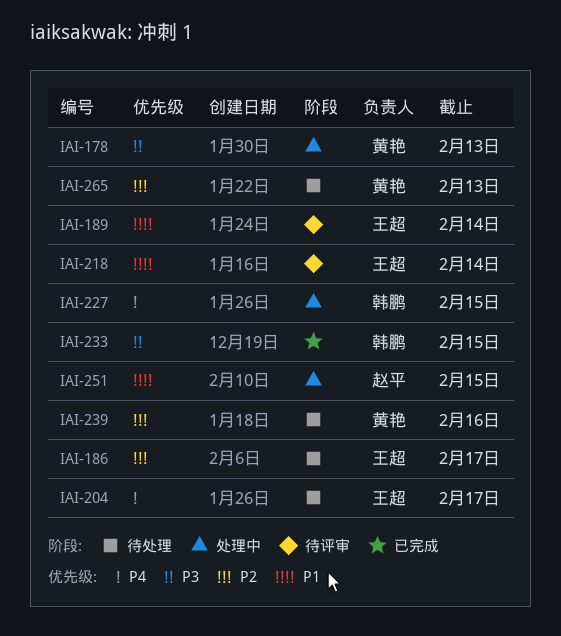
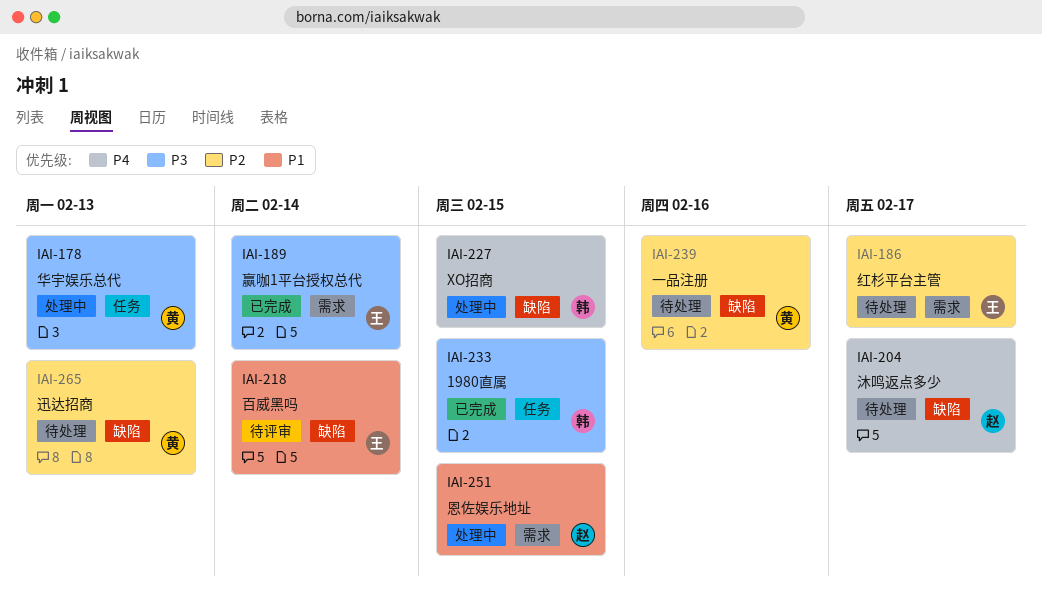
IAI-189, status: 待评审 -> 已完成
IAI-189, priority: P1 -> P3
IAI-204, owner: 王超 -> 赵平

